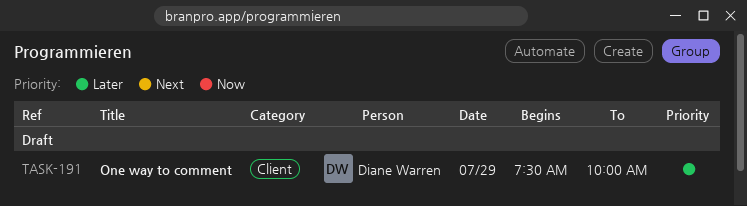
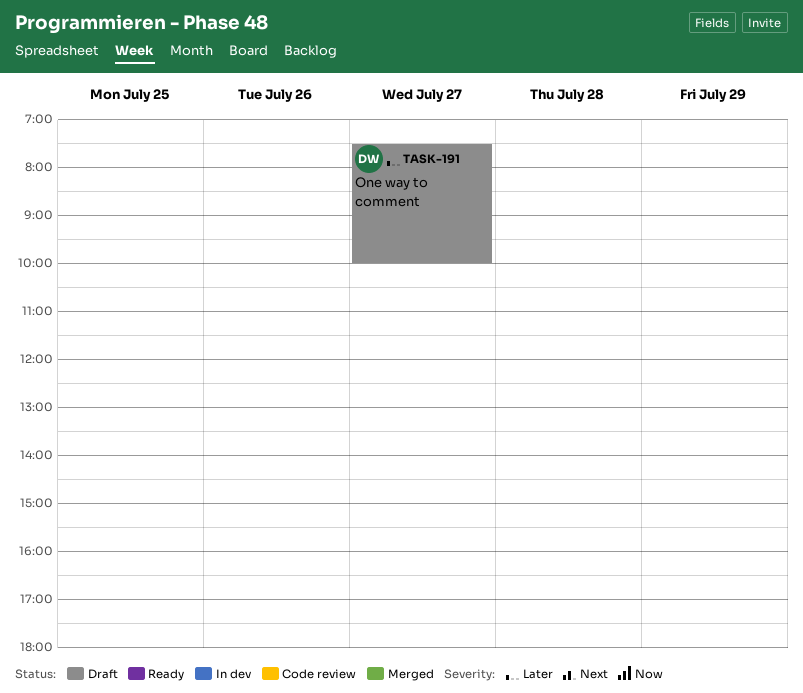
TASK-191, day: Jul 29 -> Jul 27

